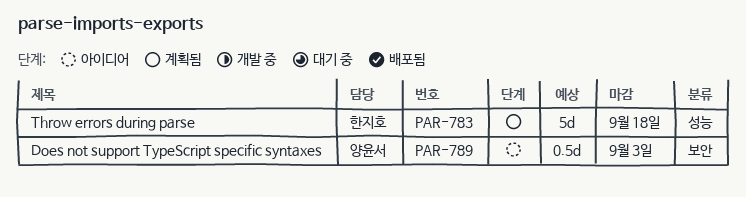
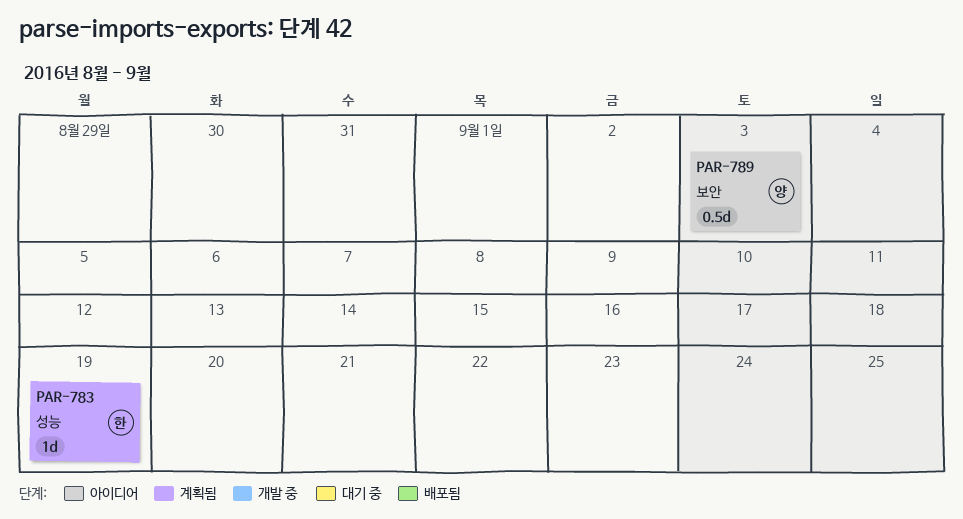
PAR-783, estimate: 5d -> 1d
PAR-783, due: Sep 18 -> Sep 19

